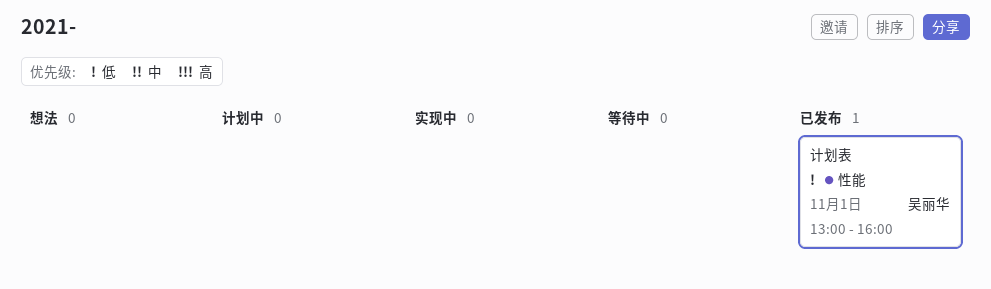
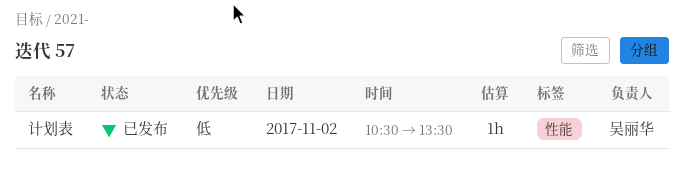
计划表, day: Nov 1 -> Nov 2
计划表, begins: 13:00 -> 10:30
计划表, ends: 16:00 -> 13:30

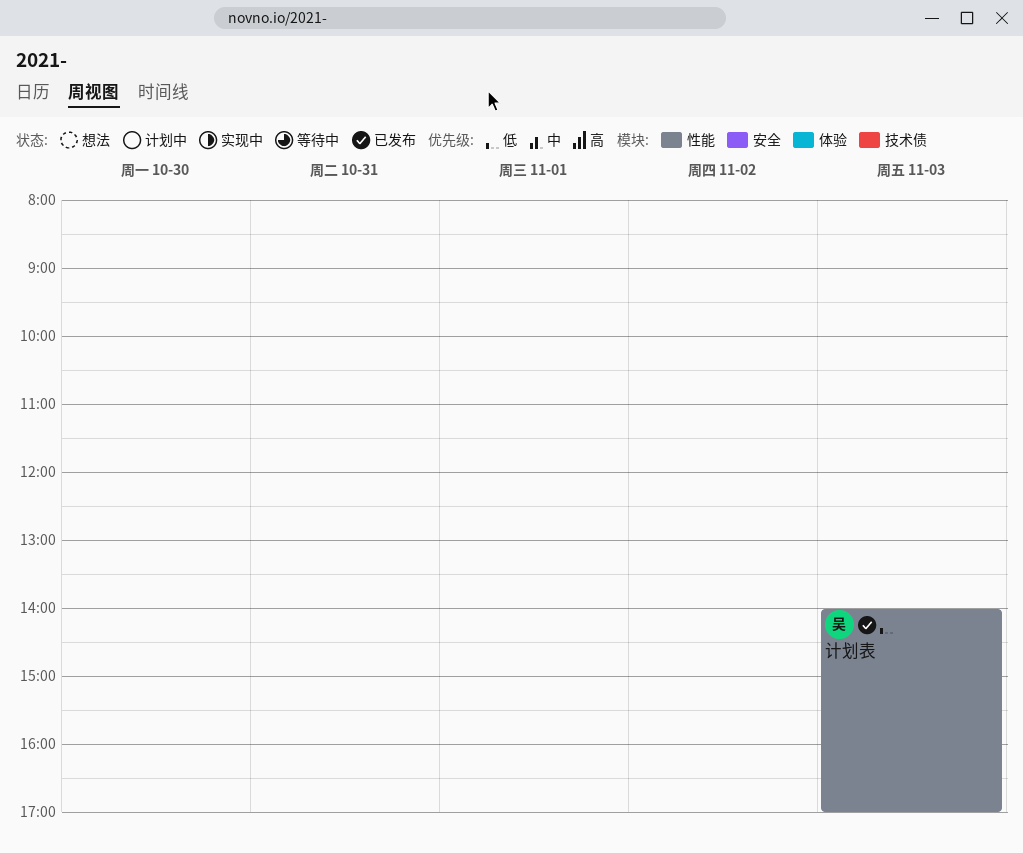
计划表, day: Nov 2 -> Nov 3
计划表, begins: 10:30 -> 14:00
计划表, ends: 13:30 -> 17:00

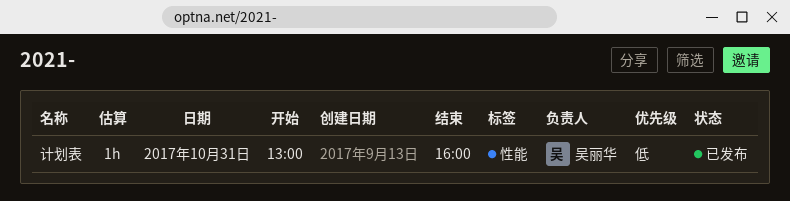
计划表, day: Nov 3 -> Oct 31
计划表, begins: 14:00 -> 13:00
计划表, ends: 17:00 -> 16:00

